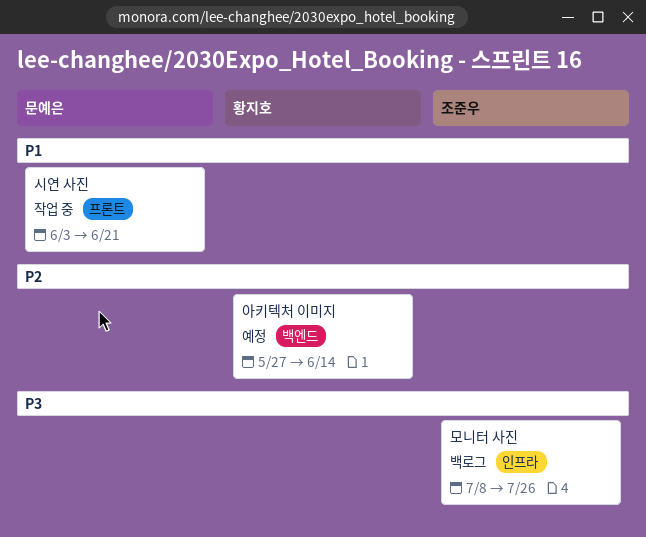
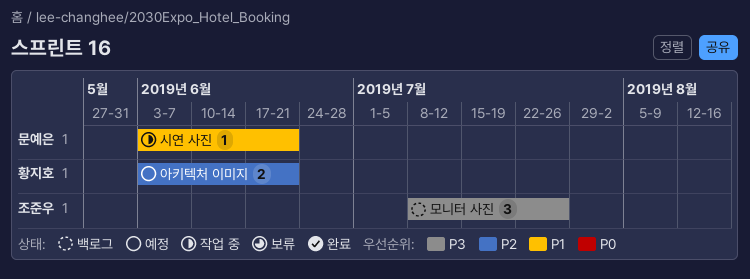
아키텍처 이미지, start: May 27 -> Jun 3
아키텍처 이미지, due: Jun 14 -> Jun 21

